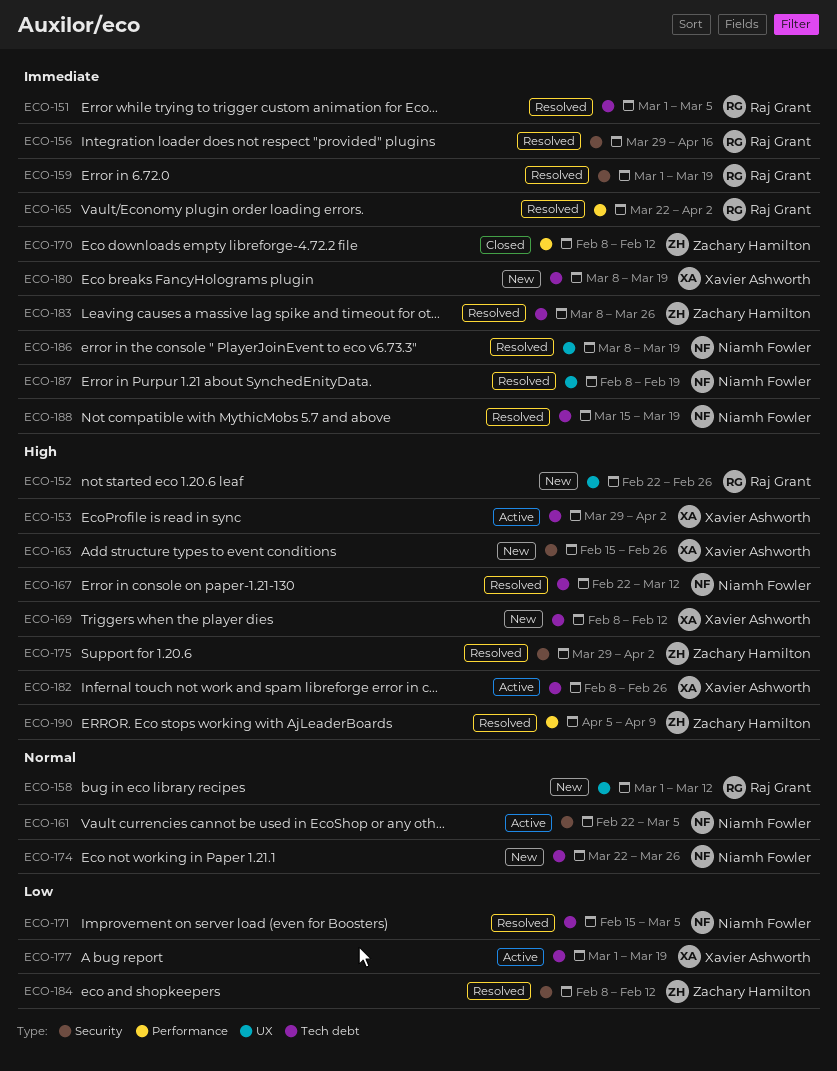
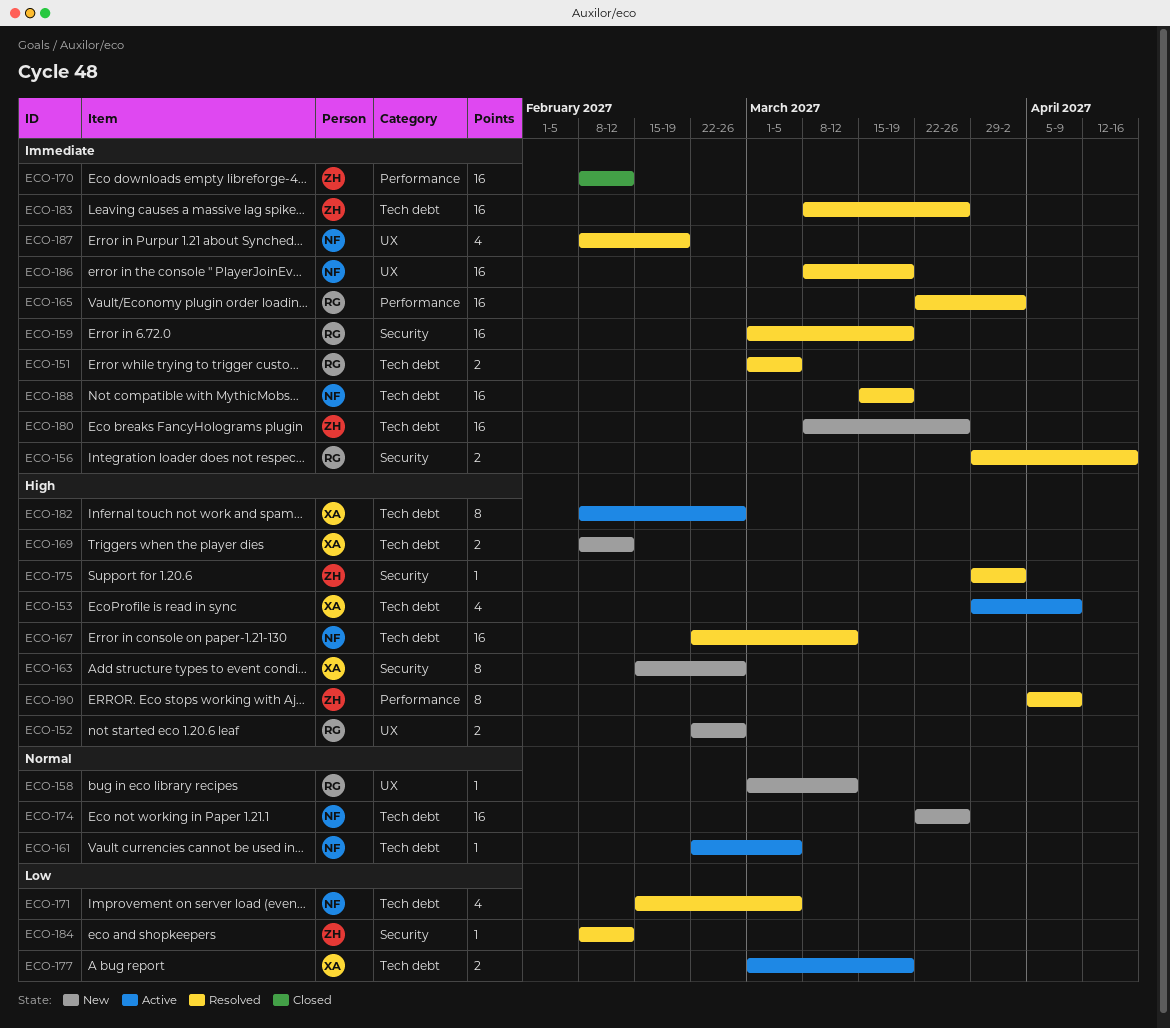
ECO-153, due: Apr 2 -> Apr 9
ECO-161, label: Security -> Tech debt
ECO-180, owner: Xavier Ashworth -> Zachary Hamilton
ECO-180, due: Mar 19 -> Mar 26

